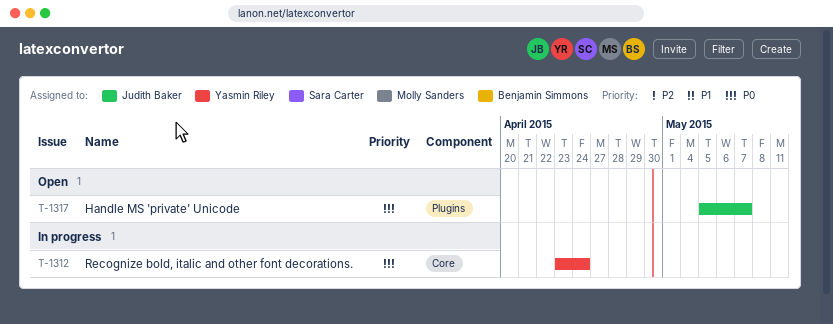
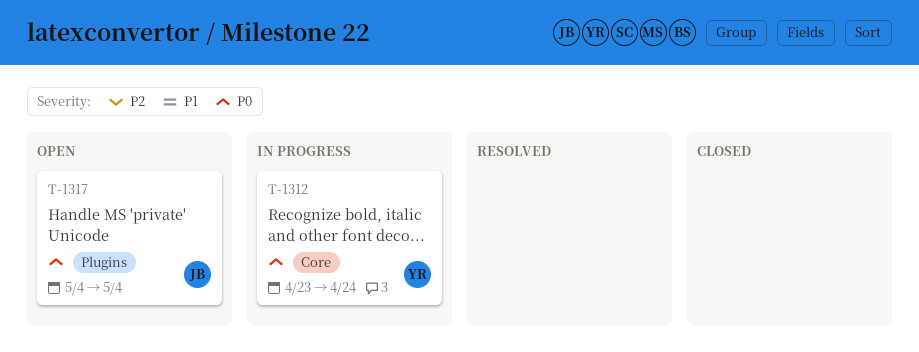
T-1317, start: May 5 -> May 4
T-1317, due: May 7 -> May 4

